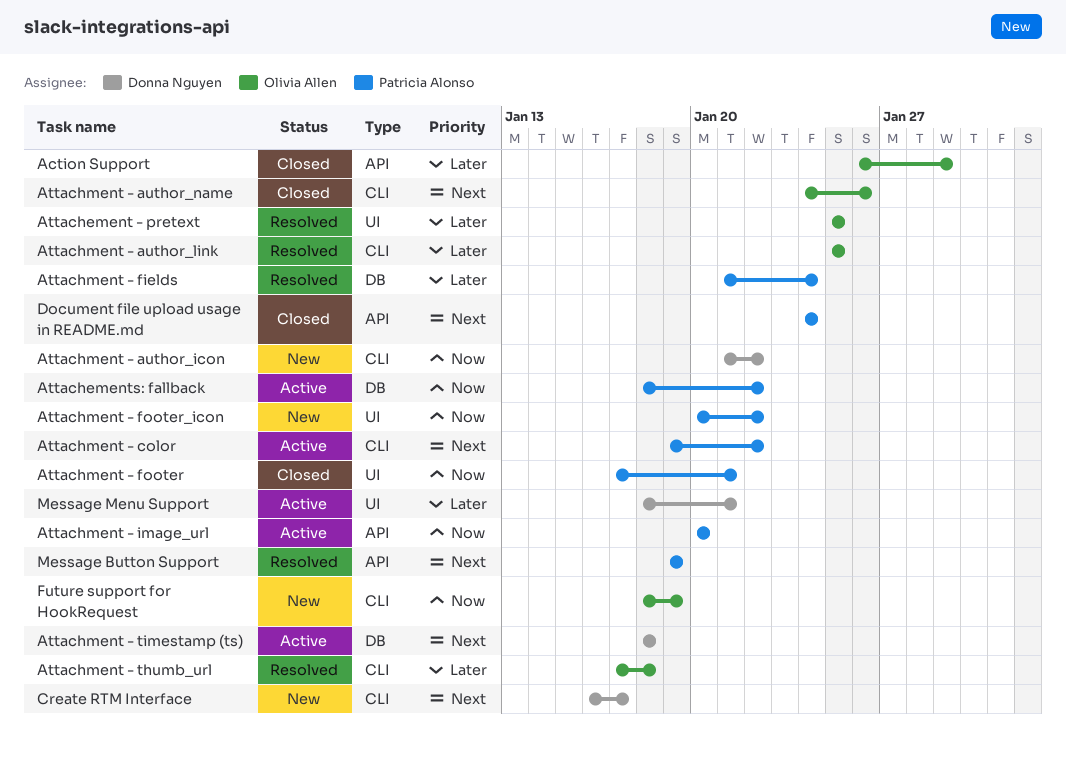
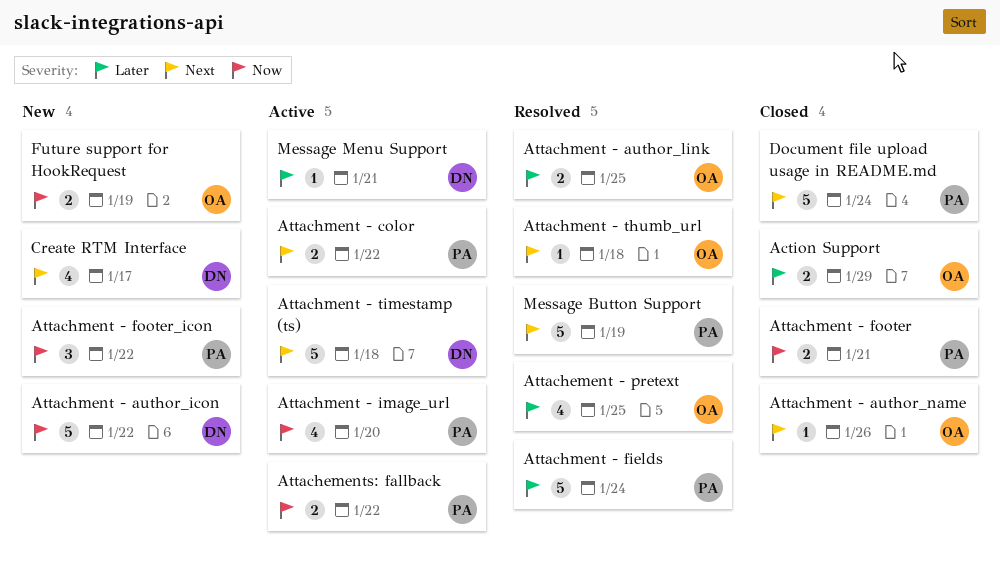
Attachment - thumb_url, priority: Later -> Next

